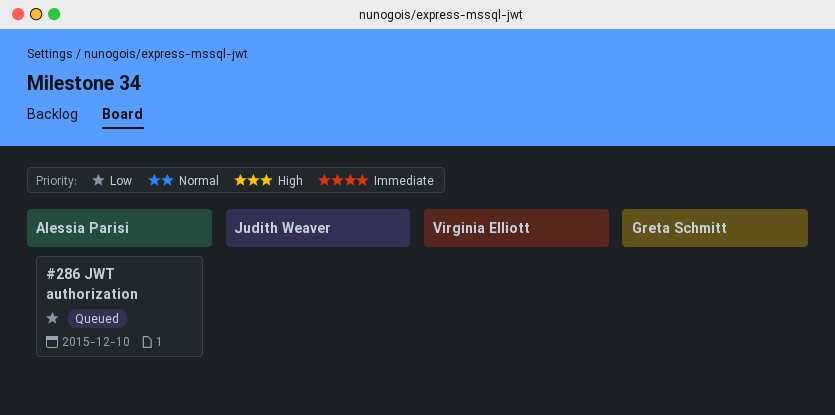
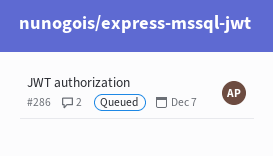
#286, due: Dec 10 -> Dec 7

